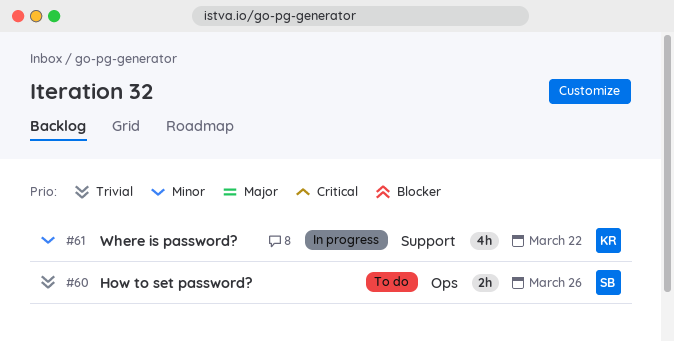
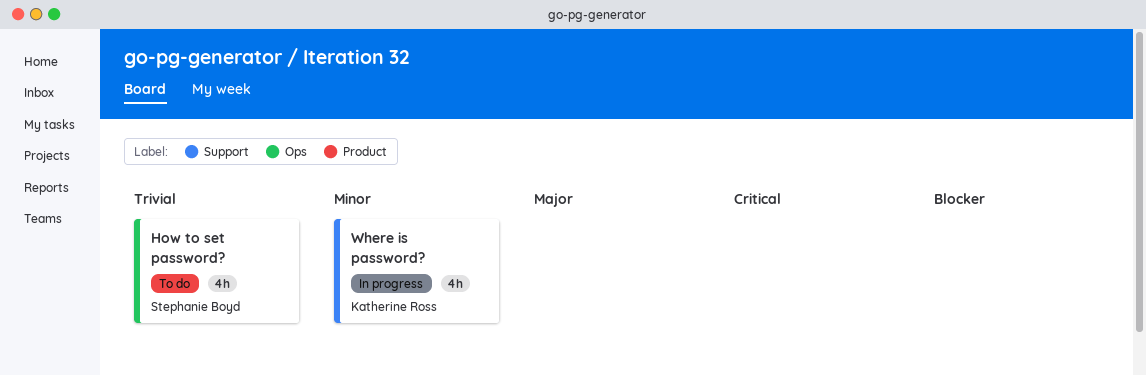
How to set password?, estimate: 2h -> 4h

